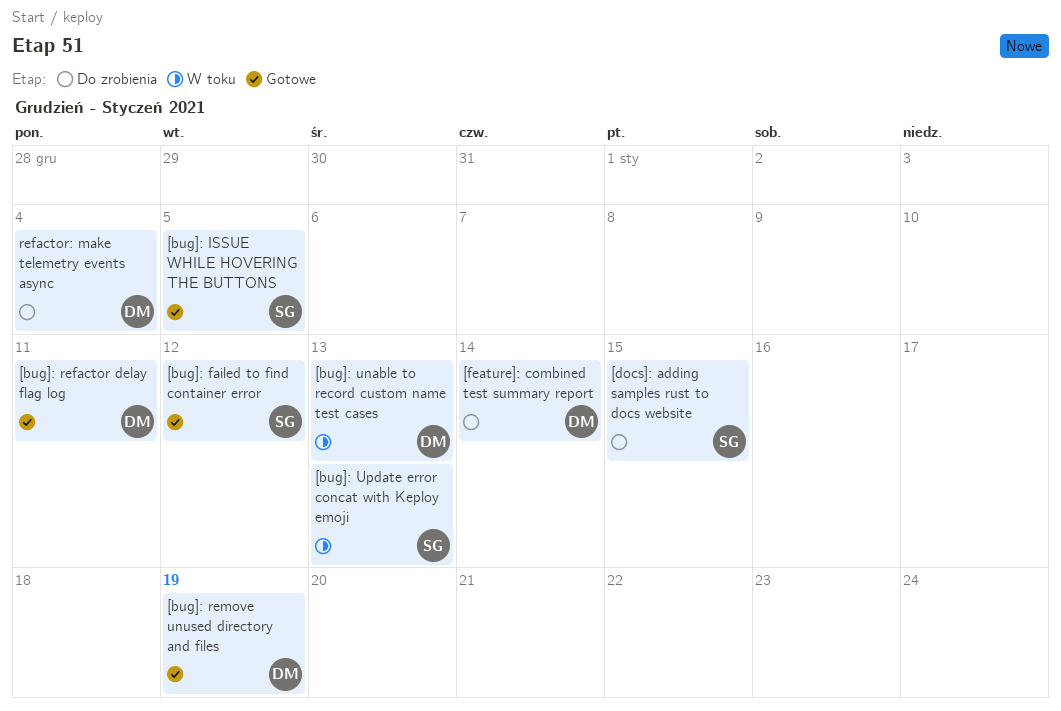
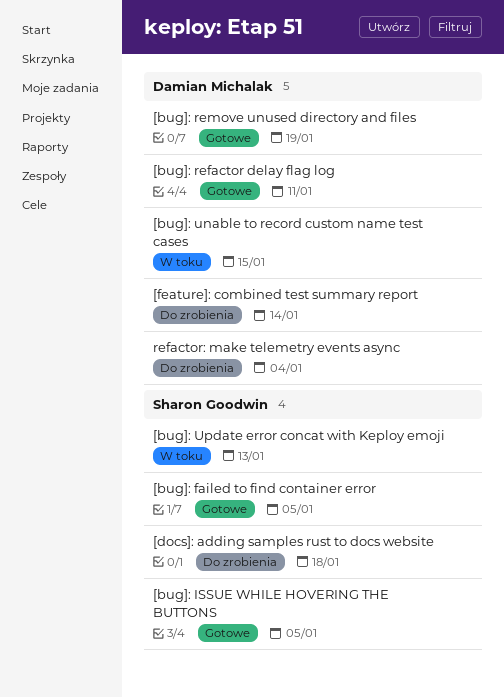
[bug]: failed to find container error, due: Jan 12 -> Jan 5
[bug]: unable to record custom name test cases, due: Jan 13 -> Jan 15
[docs]: adding samples rust to docs website, due: Jan 15 -> Jan 18

